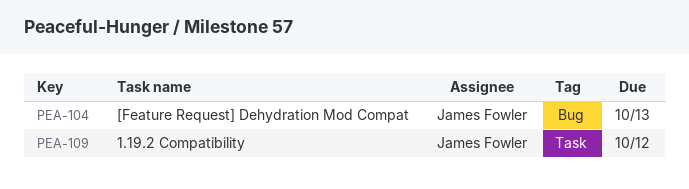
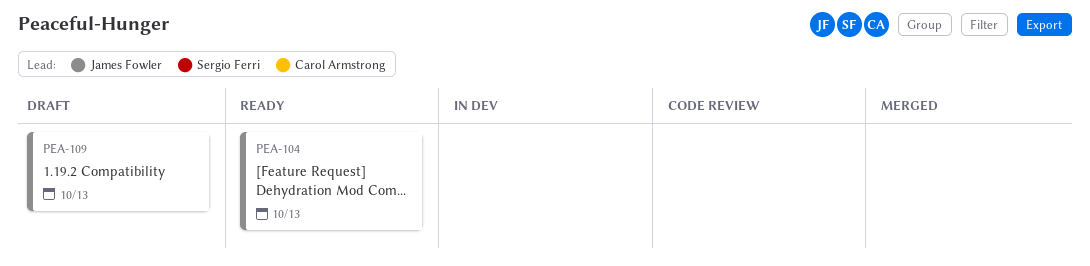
PEA-109, due: Oct 12 -> Oct 13

